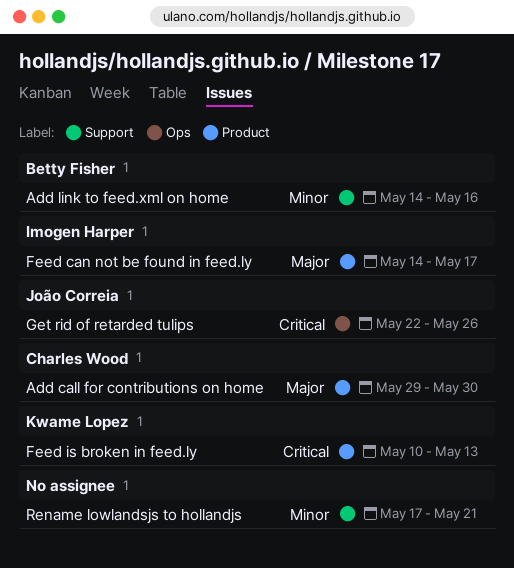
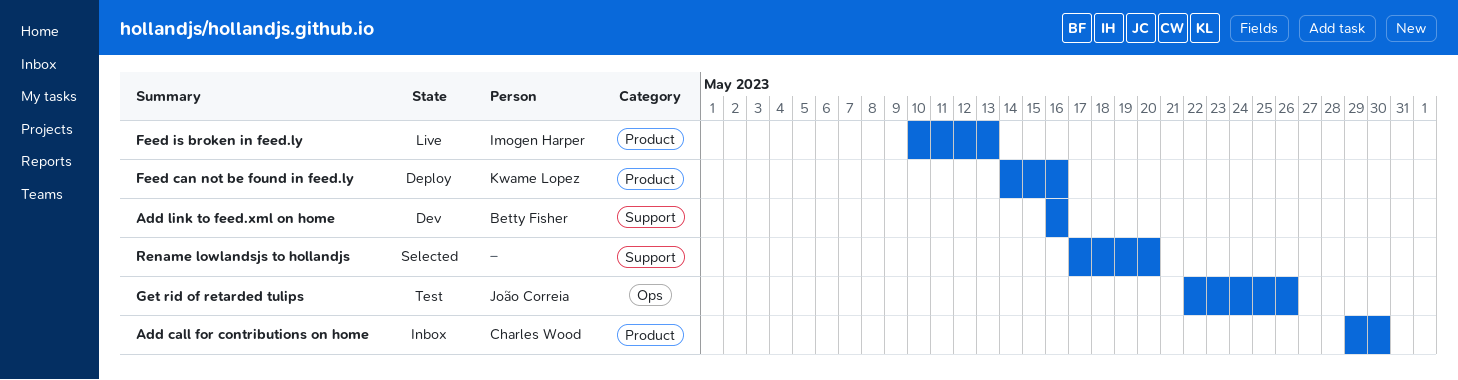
Add link to feed.xml on home, start: May 14 -> May 16
Feed can not be found in feed.ly, owner: Imogen Harper -> Kwame Lopez
Feed can not be found in feed.ly, due: May 17 -> May 16
Feed is broken in feed.ly, owner: Kwame Lopez -> Imogen Harper
Rename lowlandsjs to hollandjs, due: May 21 -> May 20

